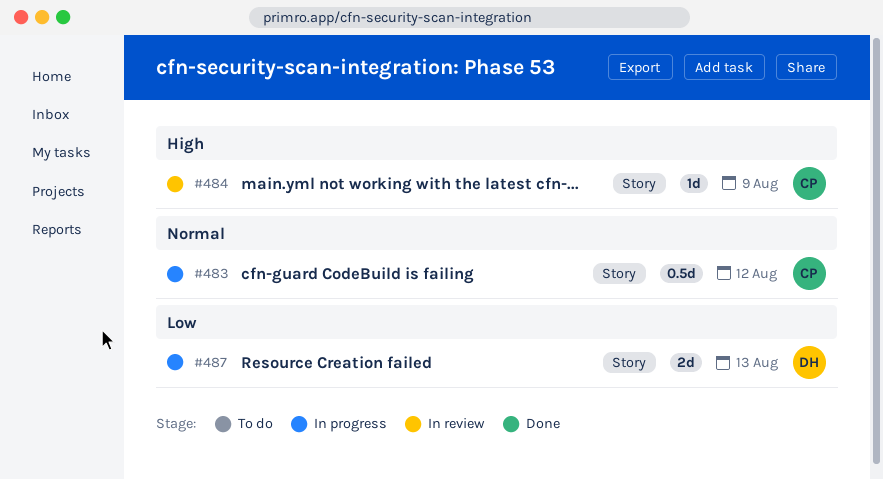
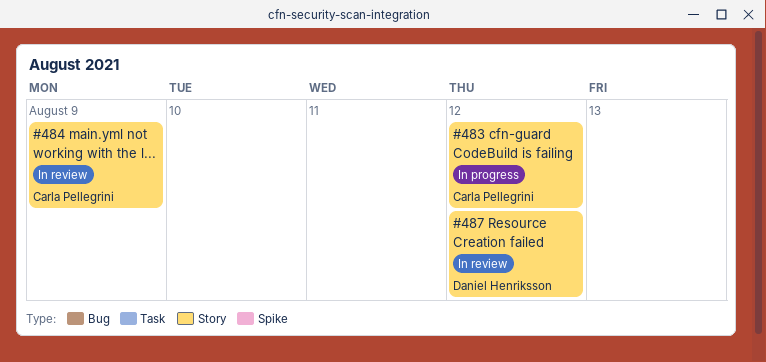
#487, status: In progress -> In review
#487, due: Aug 13 -> Aug 12

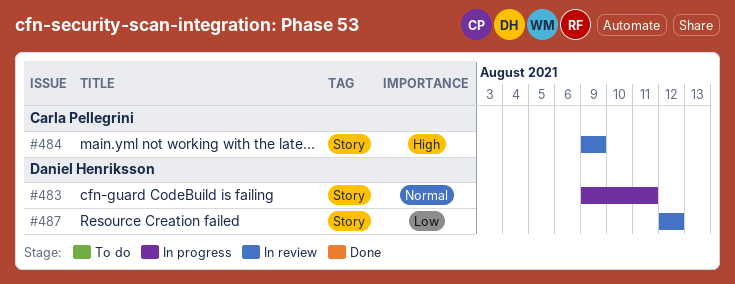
#483, owner: Carla Pellegrini -> Daniel Henriksson
#483, due: Aug 12 -> Aug 11

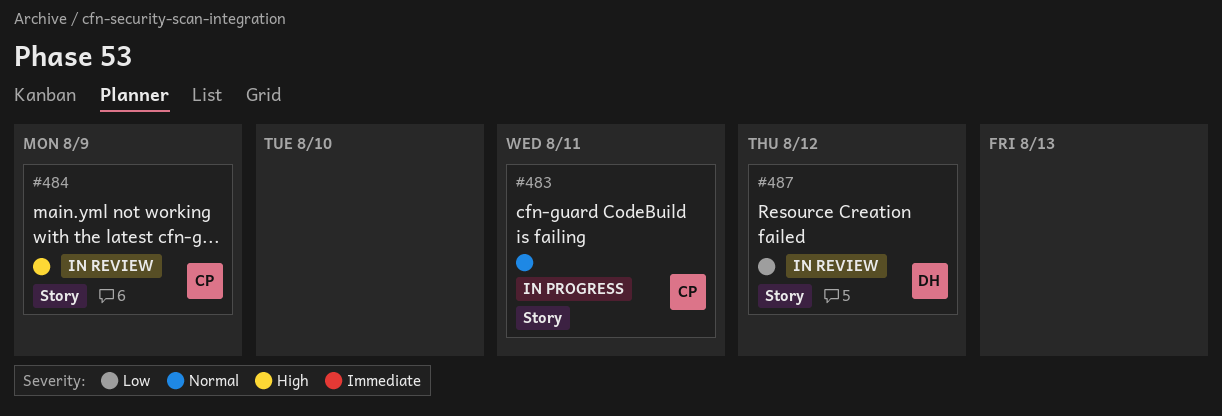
#483, owner: Daniel Henriksson -> Carla Pellegrini

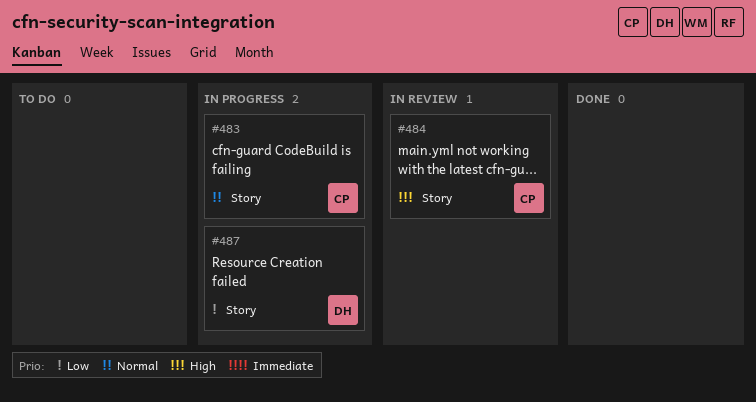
#487, status: In review -> In progress

